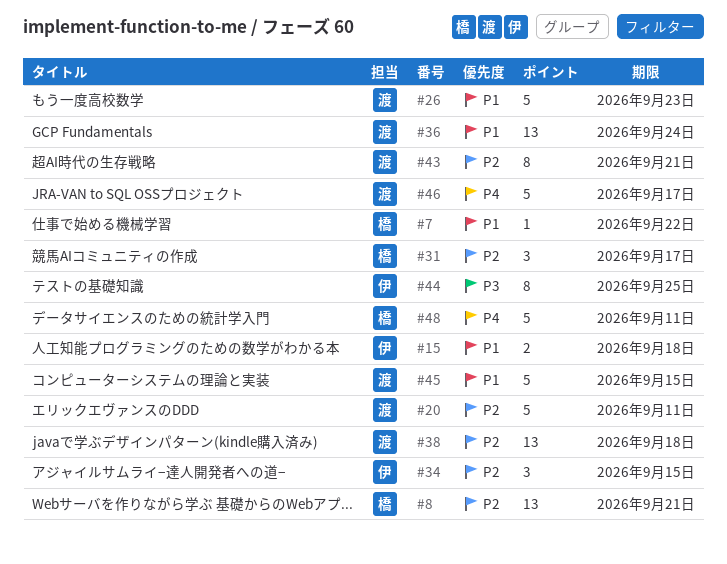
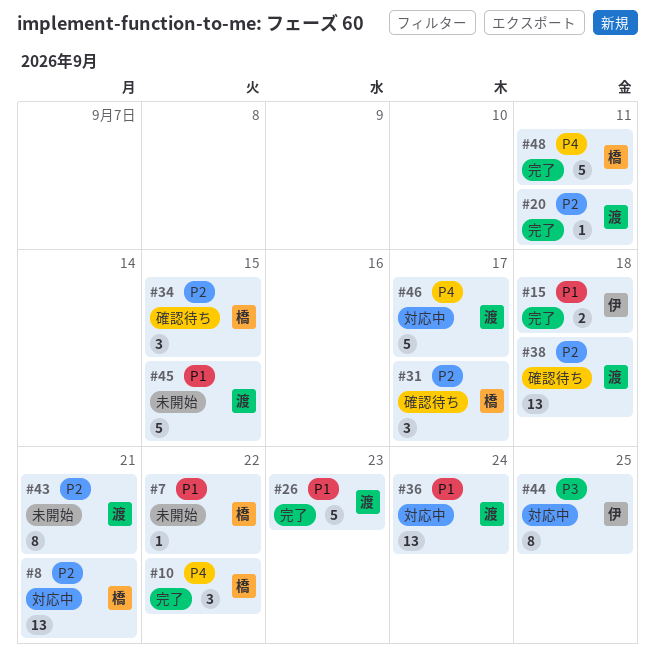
#10: none -> present
#20, estimate: 5 -> 1
#34, owner: 伊 -> 橋

